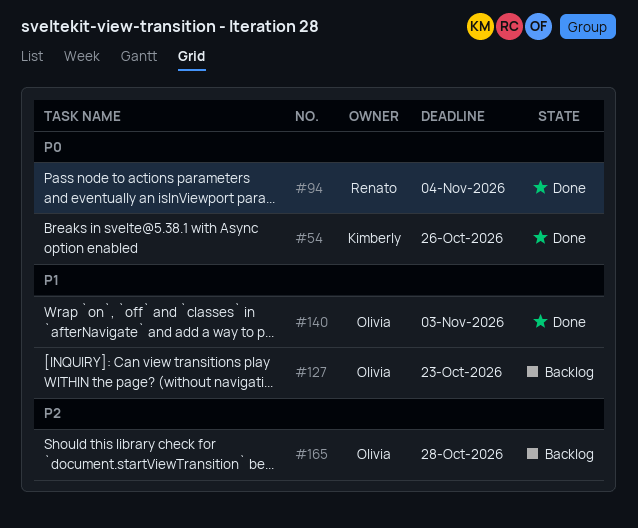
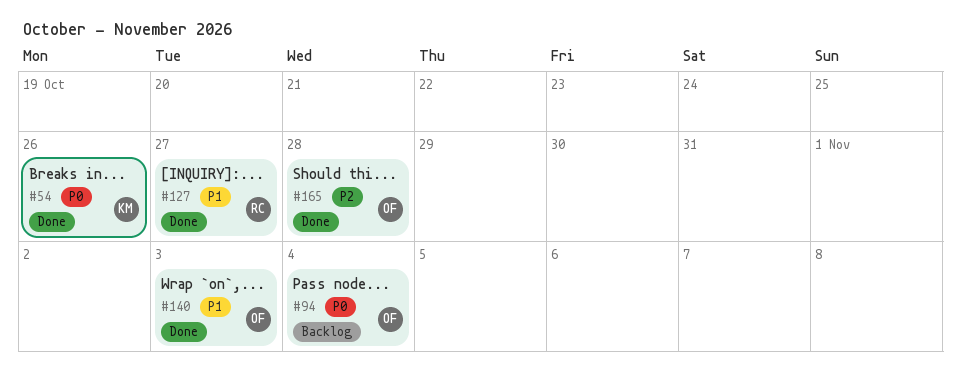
#94, status: Done -> Backlog
#94, owner: Renato -> Olivia
#127, status: Backlog -> Done
#127, owner: Olivia -> Renato
#127, due: Oct 23 -> Oct 27
#165, status: Backlog -> Done

